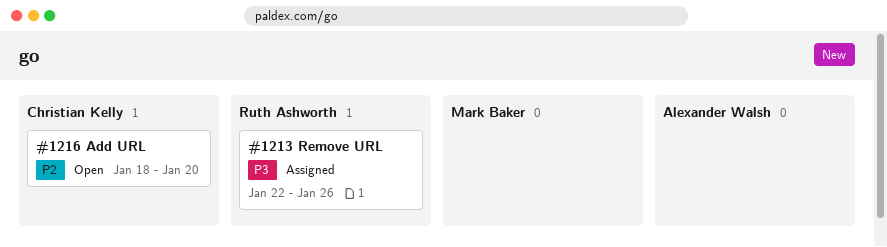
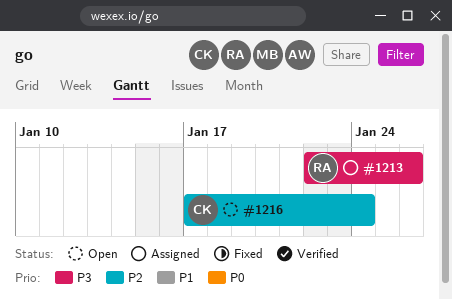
#1216, start: Jan 18 -> Jan 17
#1216, due: Jan 20 -> Jan 24

